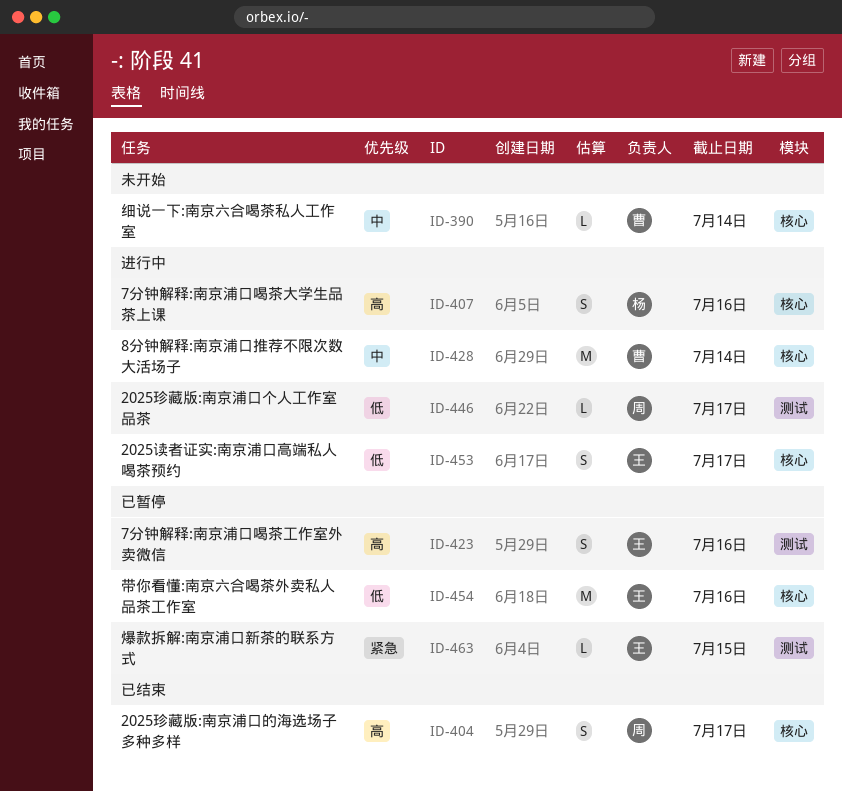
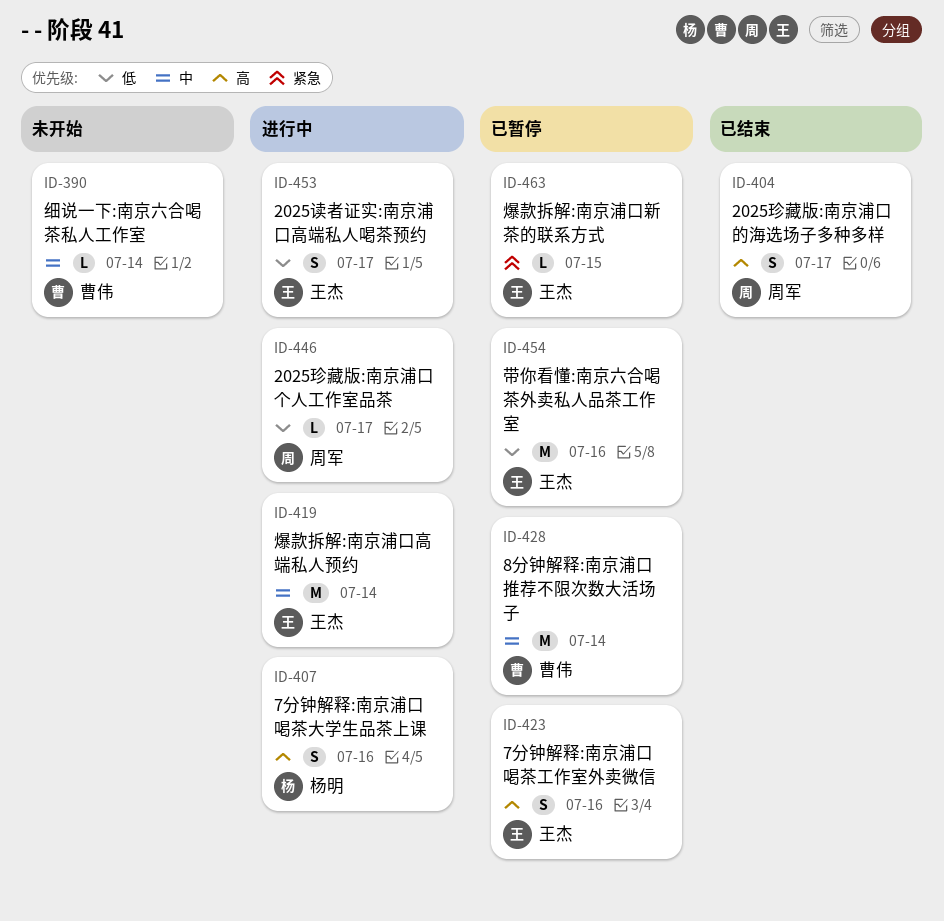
ID-419: none -> present
ID-428, status: 进行中 -> 已暂停

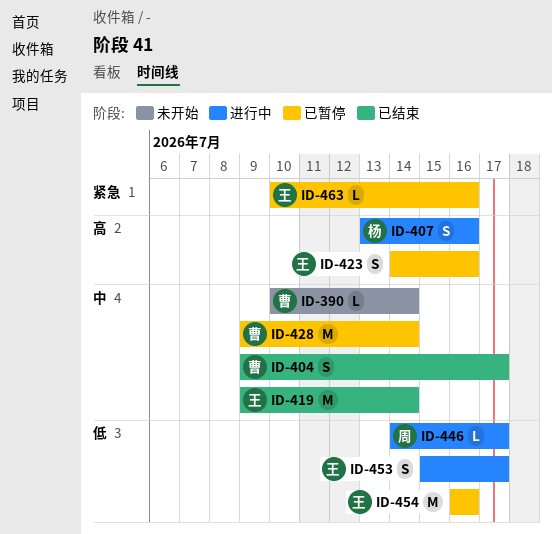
ID-404, owner: 周军 -> 曹伟
ID-404, priority: 高 -> 中
ID-419, status: 进行中 -> 已结束
ID-463, due: Jul 15 -> Jul 16

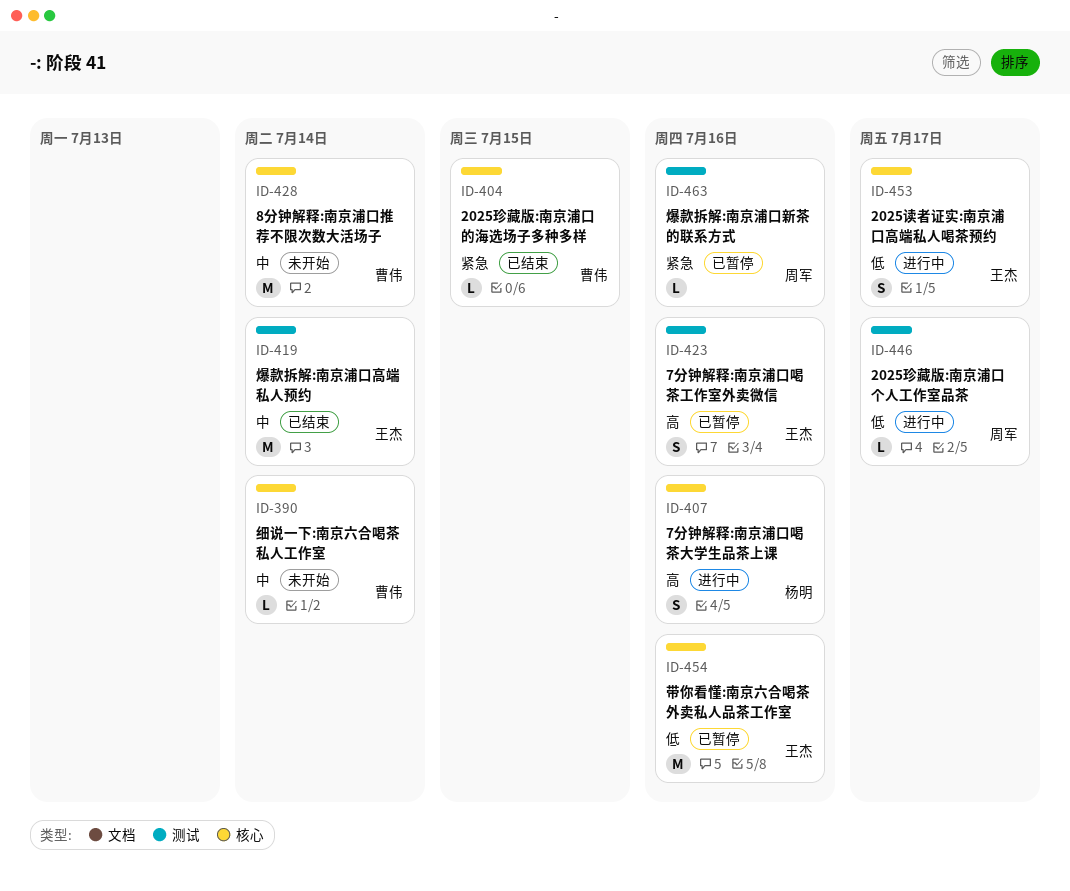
ID-404, priority: 中 -> 紧急
ID-404, estimate: S -> L
ID-404, due: Jul 17 -> Jul 15
ID-428, status: 已暂停 -> 未开始
ID-463, owner: 王杰 -> 周军

